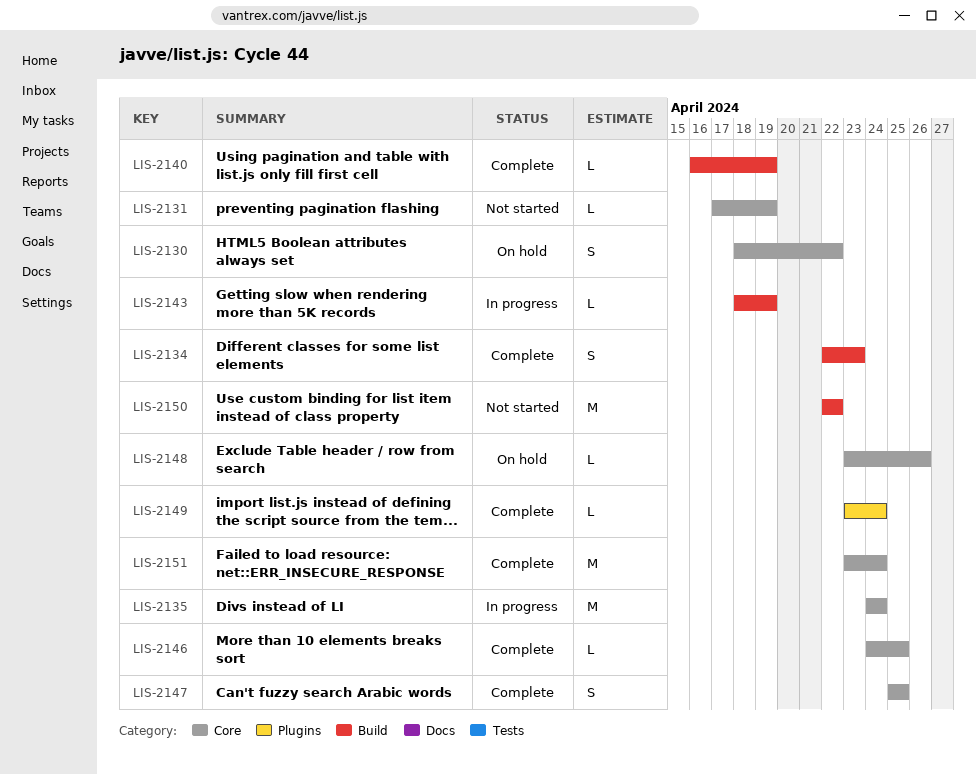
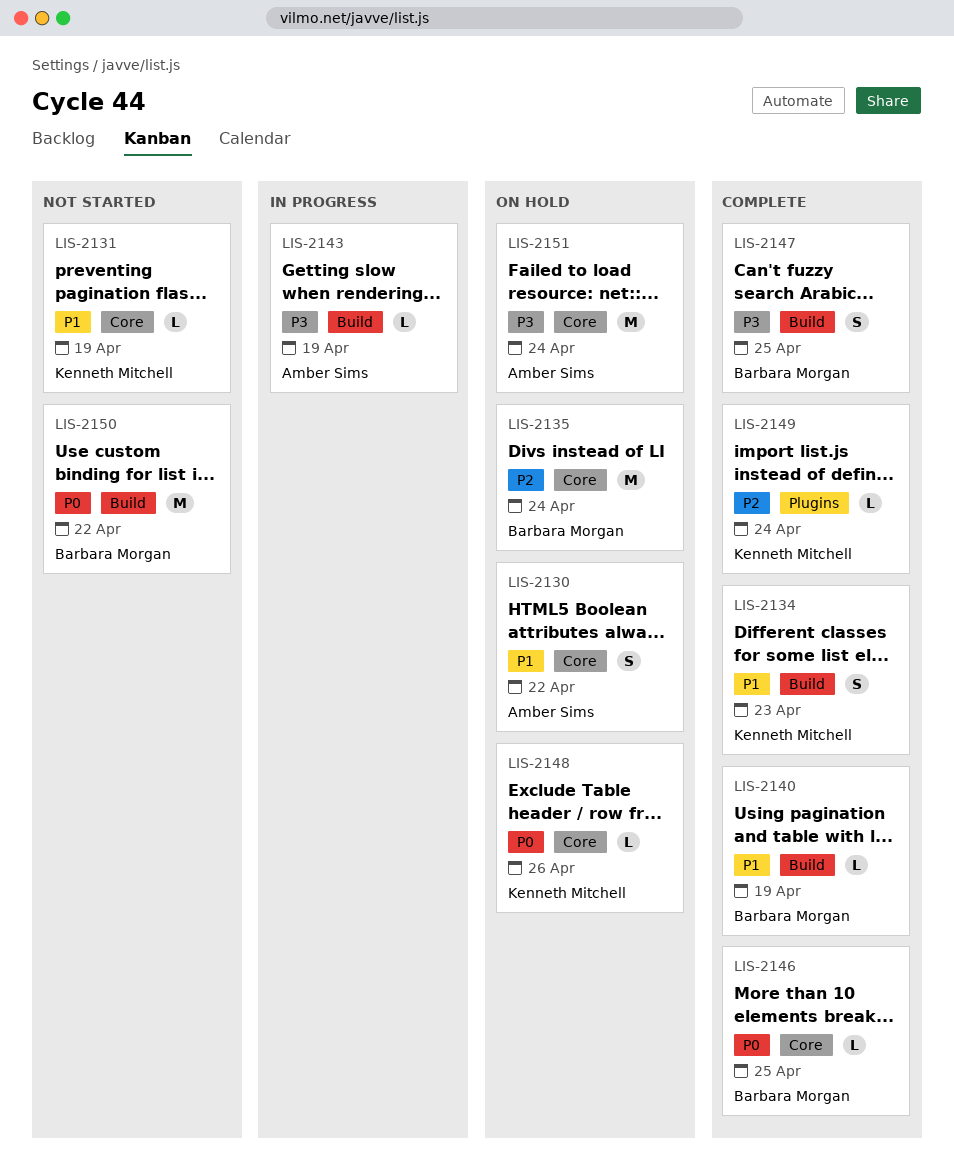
LIS-2135, status: In progress -> On hold
LIS-2147, label: Core -> Build
LIS-2151, status: Complete -> On hold

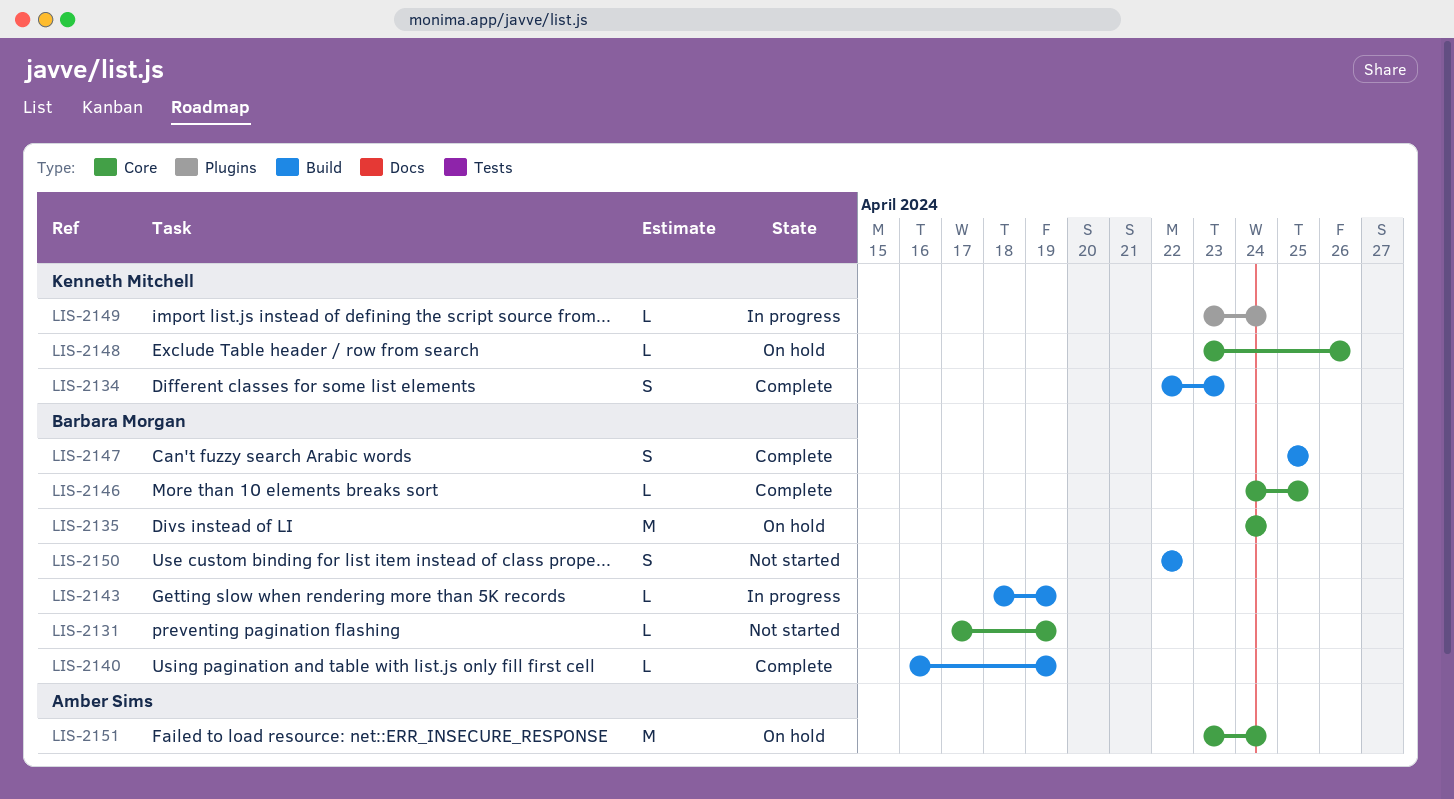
LIS-2130: present -> none
LIS-2131, owner: Kenneth Mitchell -> Barbara Morgan
LIS-2143, owner: Amber Sims -> Barbara Morgan
LIS-2149, status: Complete -> In progress
LIS-2150, estimate: M -> S

